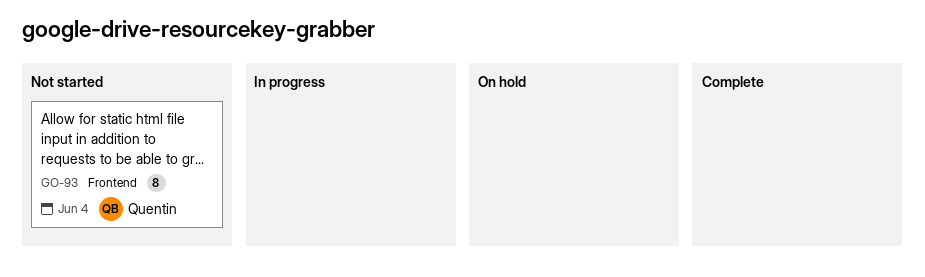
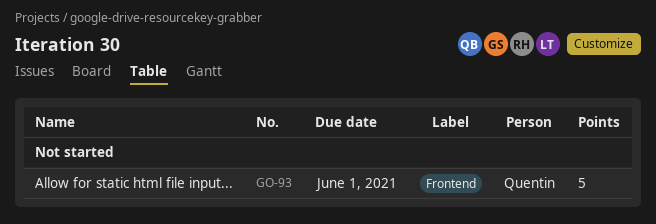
GO-93, estimate: 8 -> 5
GO-93, due: Jun 4 -> Jun 1

